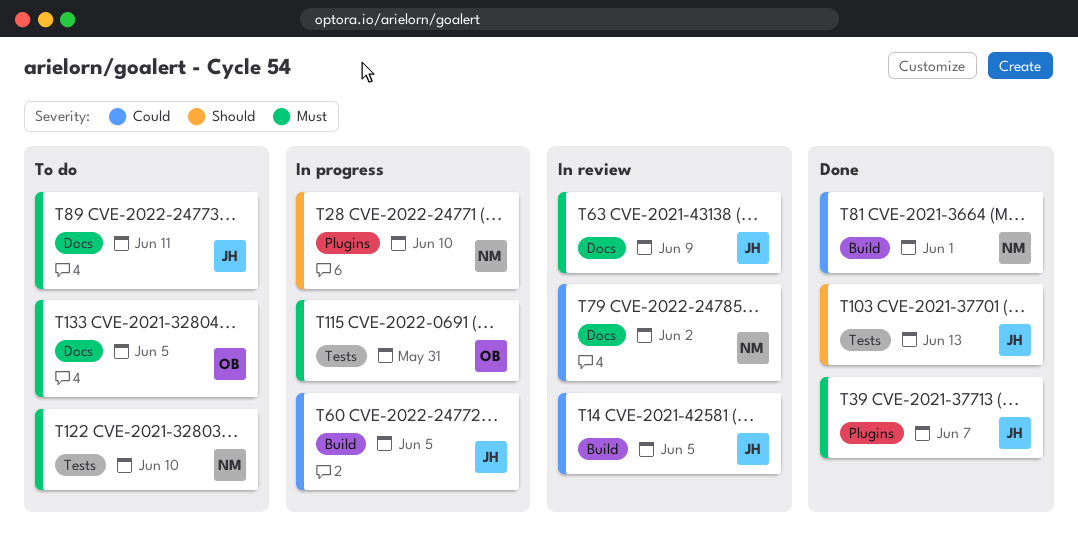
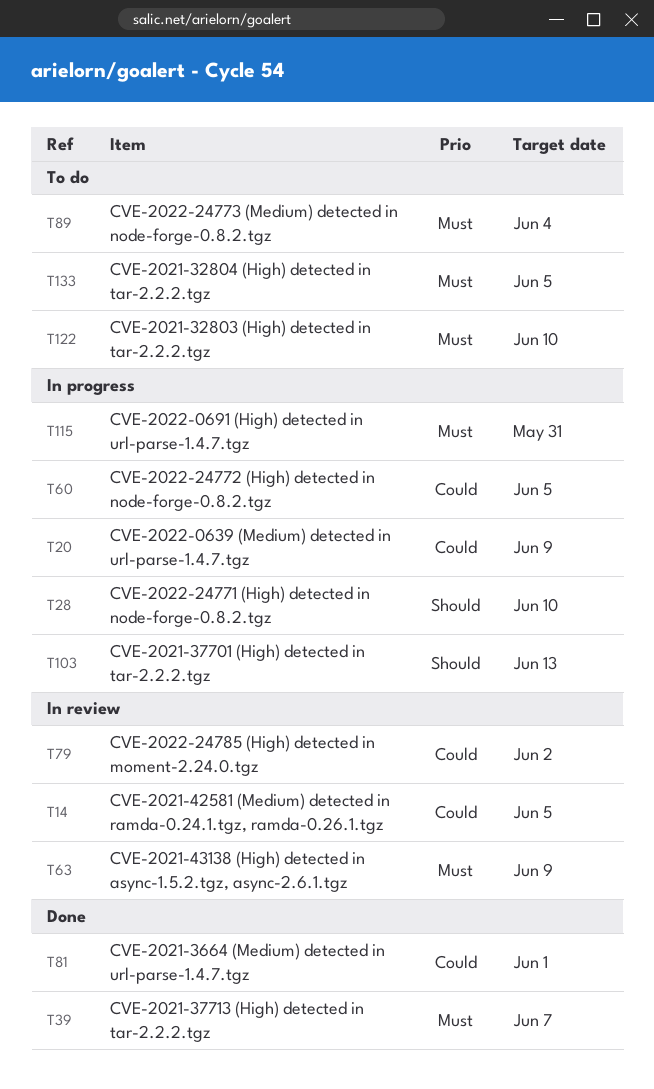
T20: none -> present
T89, due: Jun 11 -> Jun 4
T103, status: Done -> In progress

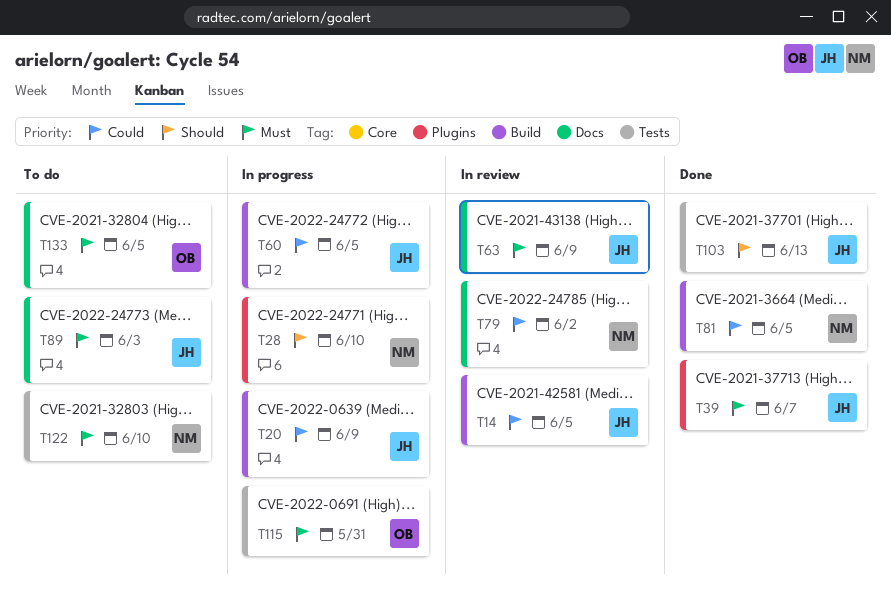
T81, due: Jun 1 -> Jun 5
T89, due: Jun 4 -> Jun 3
T103, status: In progress -> Done

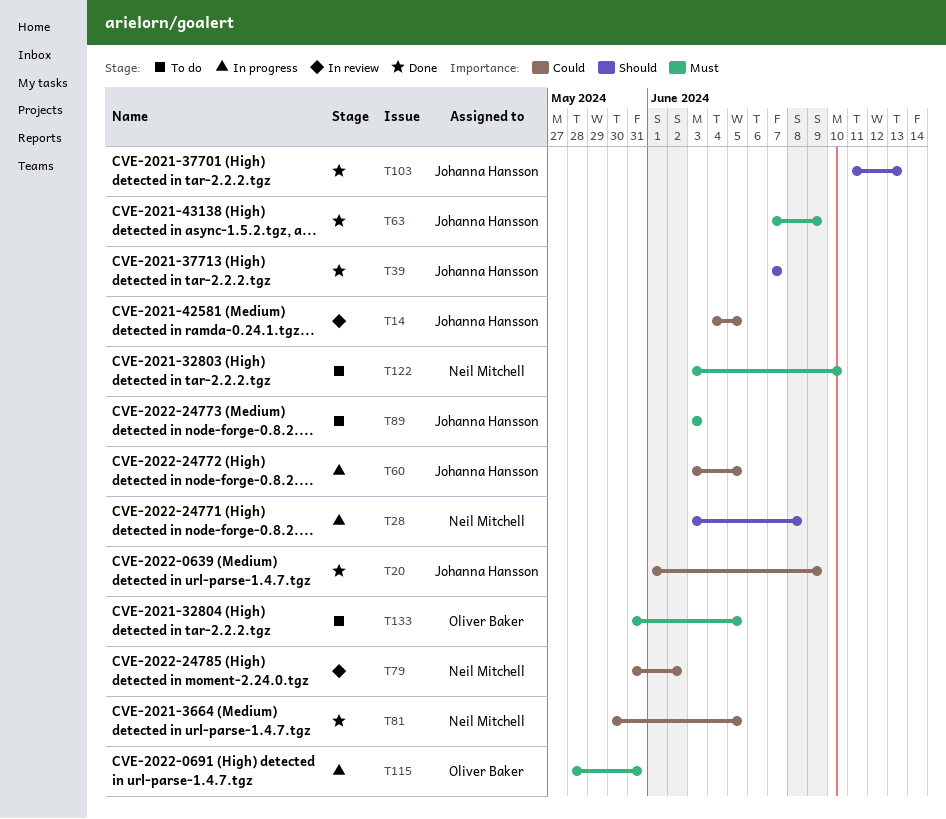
T20, status: In progress -> Done
T28, due: Jun 10 -> Jun 8
T39, priority: Must -> Should
T63, status: In review -> Done

